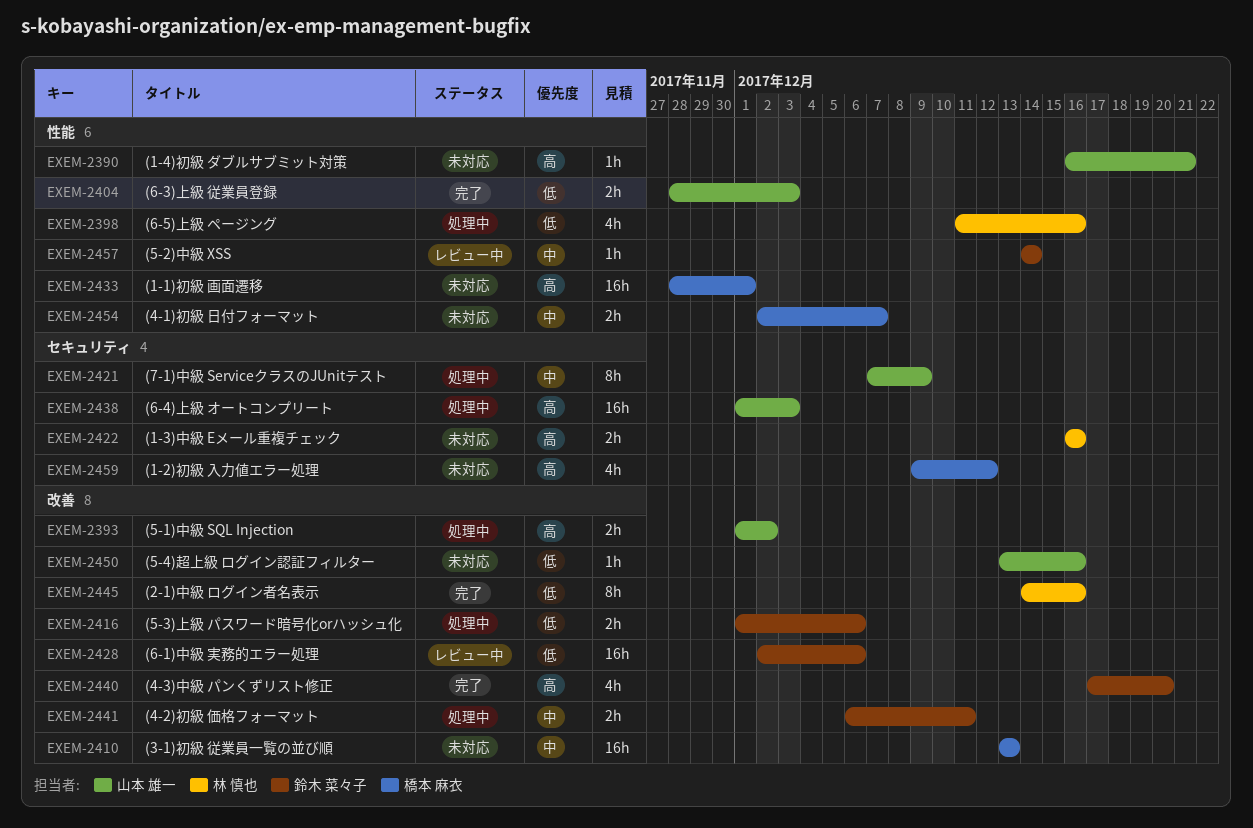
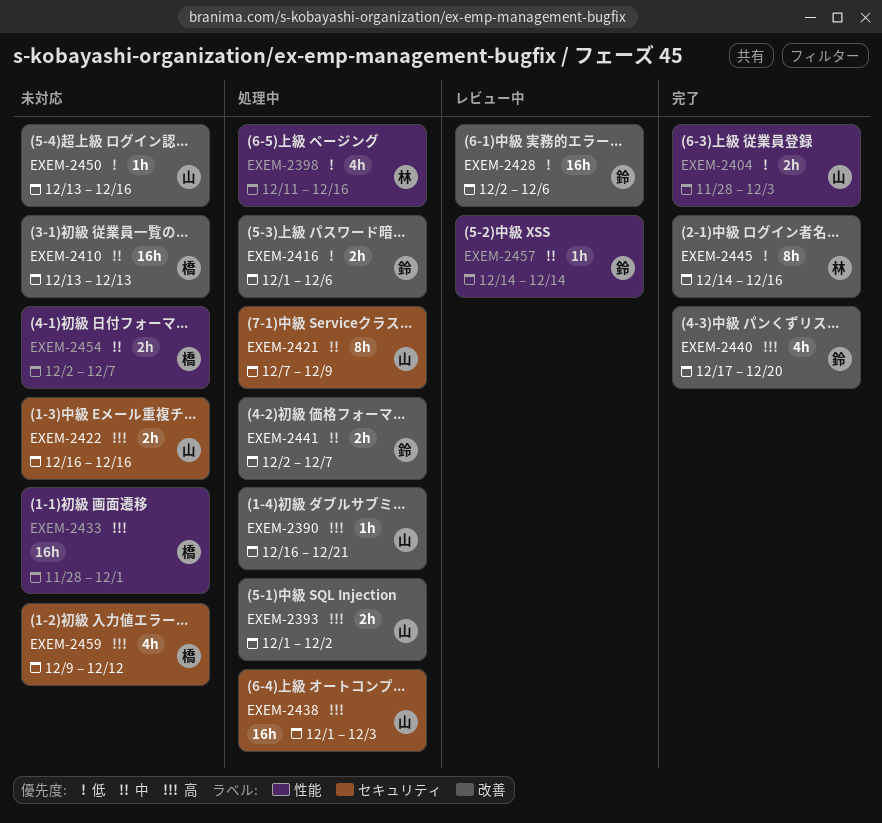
EXEM-2390, status: 未対応 -> 処理中
EXEM-2390, label: 性能 -> 改善
EXEM-2422, owner: 林 慎也 -> 山本 雄一
EXEM-2441, start: Dec 6 -> Dec 2
EXEM-2441, due: Dec 11 -> Dec 7

